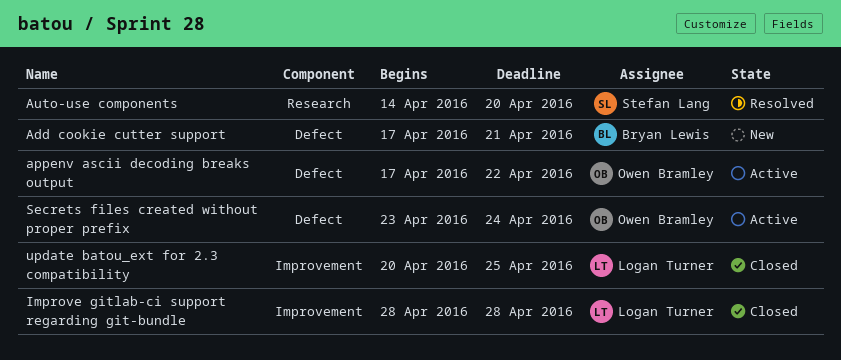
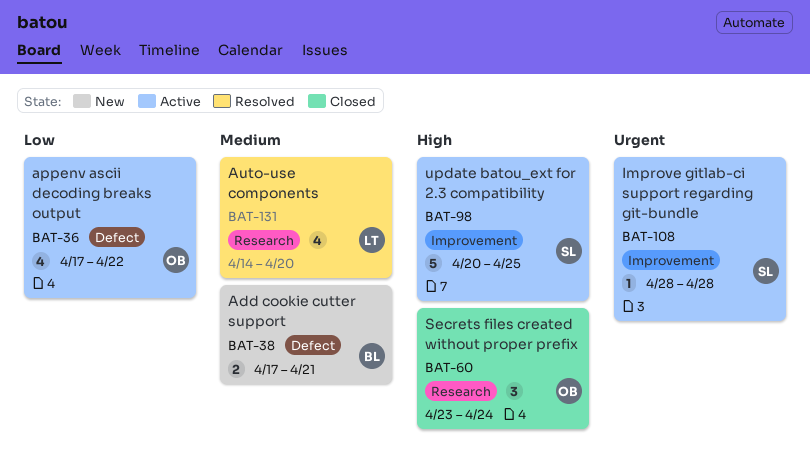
Auto-use components, owner: Stefan Lang -> Logan Turner
Improve gitlab-ci support regarding git-bundle, status: Closed -> Active
Improve gitlab-ci support regarding git-bundle, owner: Logan Turner -> Stefan Lang
Secrets files created without proper prefix, status: Active -> Closed
Secrets files created without proper prefix, label: Defect -> Research
update batou_ext for 2.3 compatibility, status: Closed -> Active
update batou_ext for 2.3 compatibility, owner: Logan Turner -> Stefan Lang

